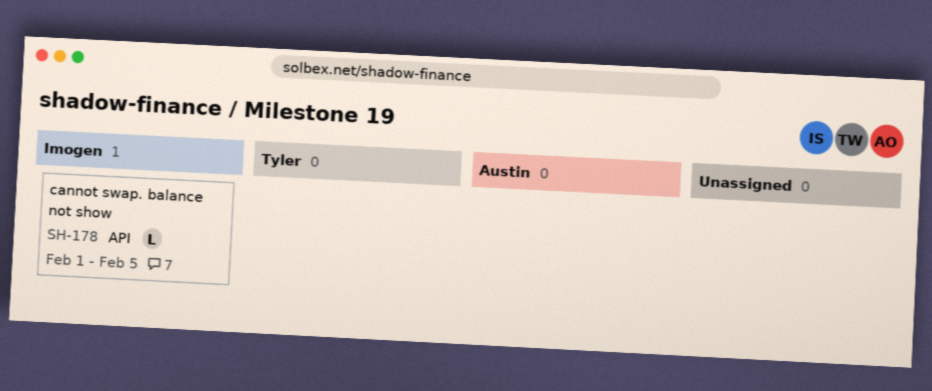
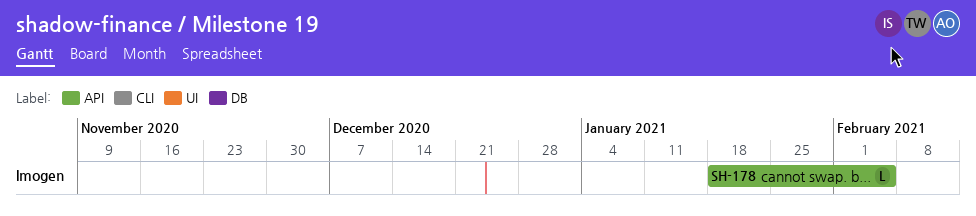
SH-178, start: Feb 1 -> Jan 18

